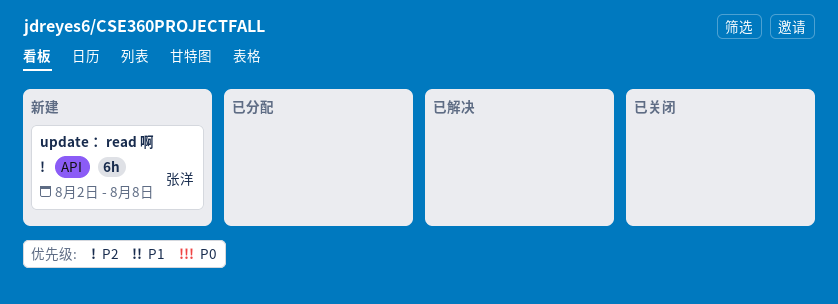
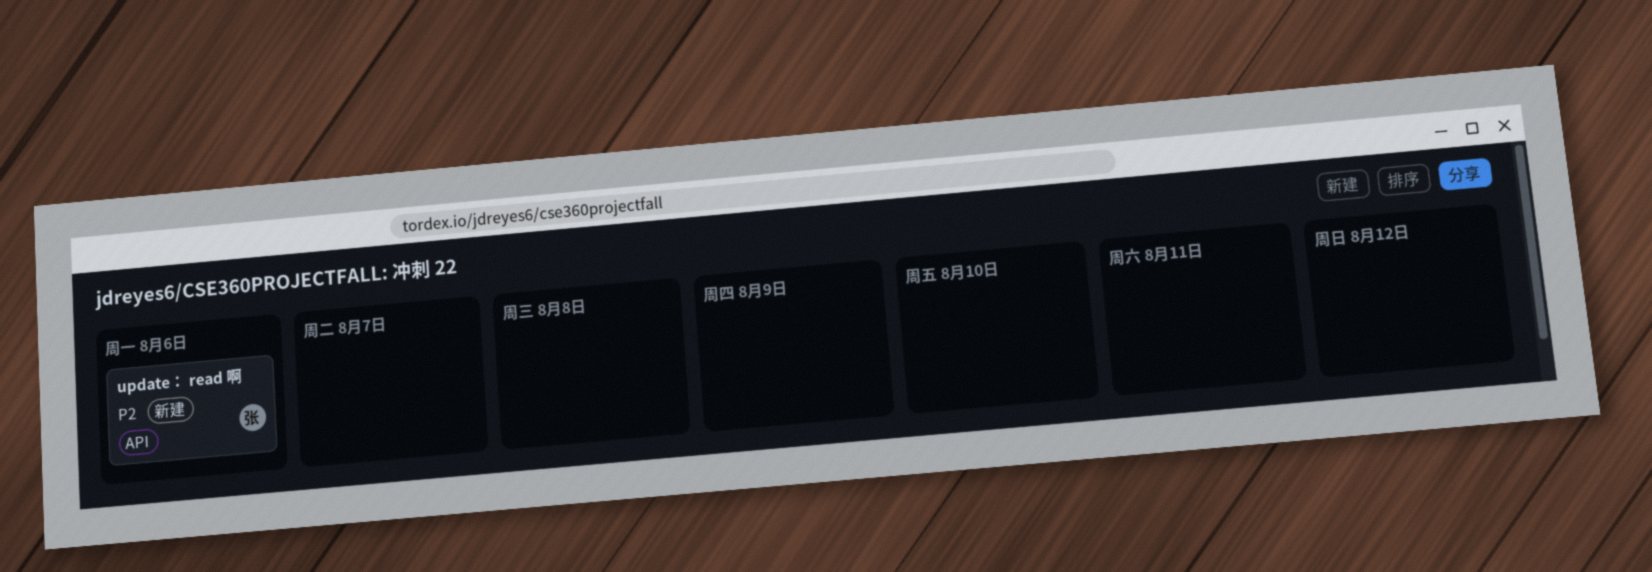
update： read 啊, due: Aug 8 -> Aug 6

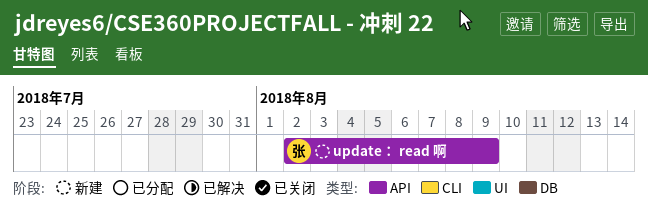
update： read 啊, due: Aug 6 -> Aug 9

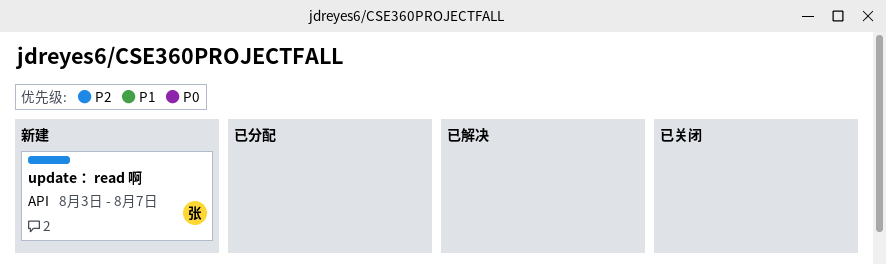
update： read 啊, start: Aug 2 -> Aug 3
update： read 啊, due: Aug 9 -> Aug 7

